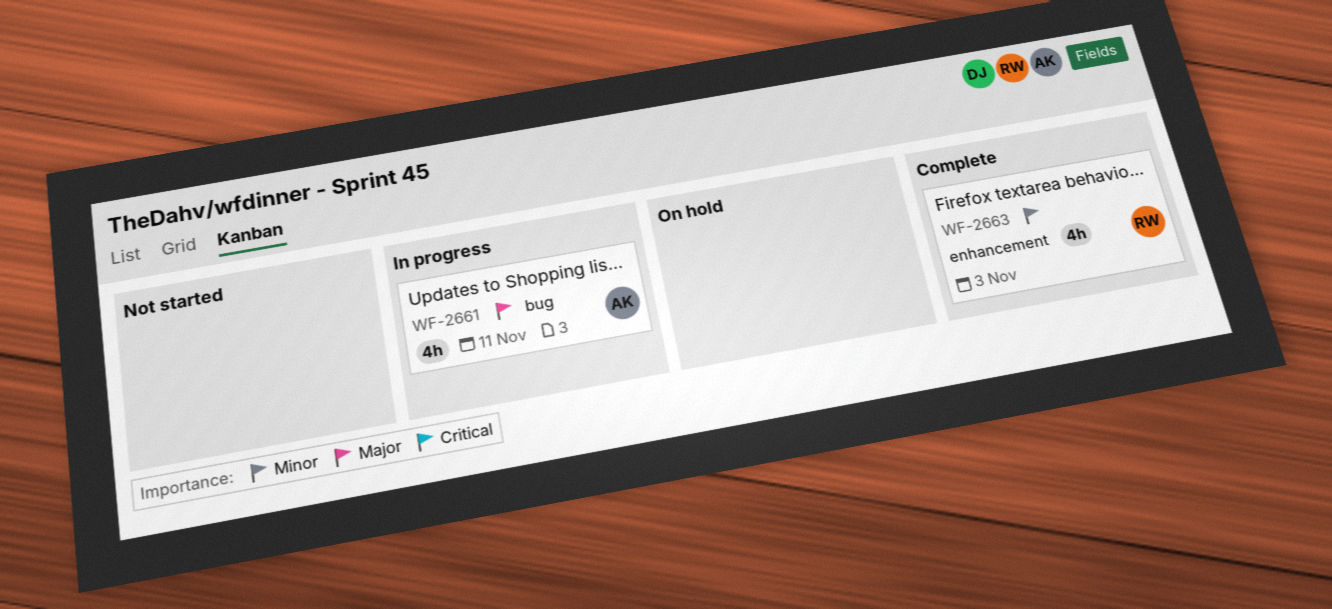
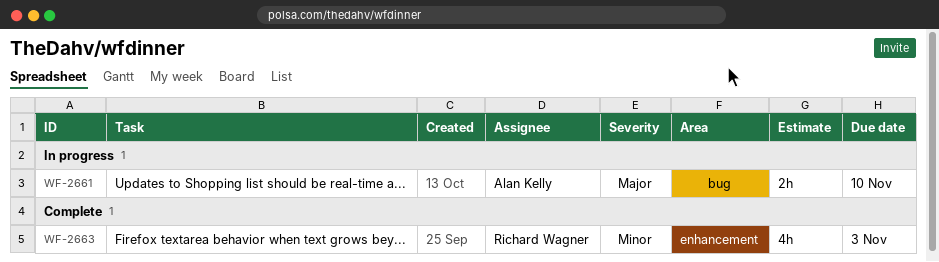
WF-2661, estimate: 4h -> 2h
WF-2661, due: Nov 11 -> Nov 10

